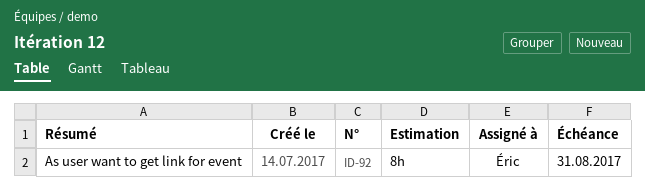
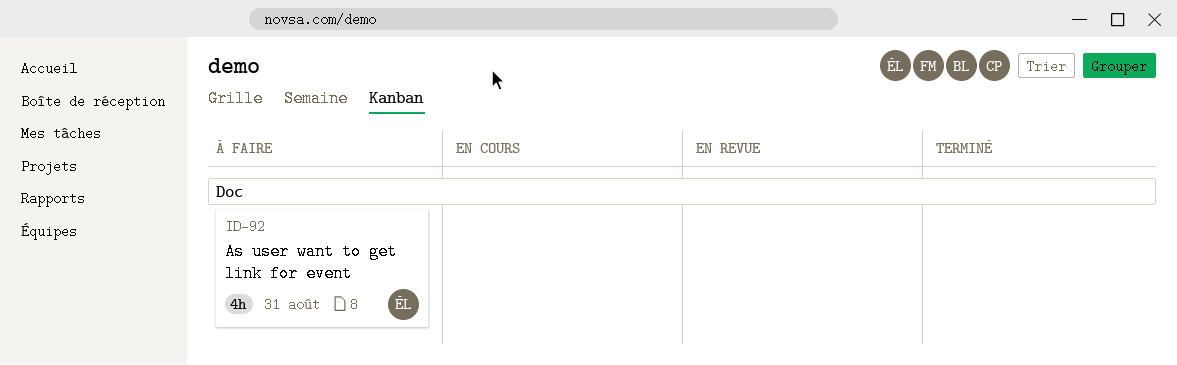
ID-92, estimate: 8h -> 4h

